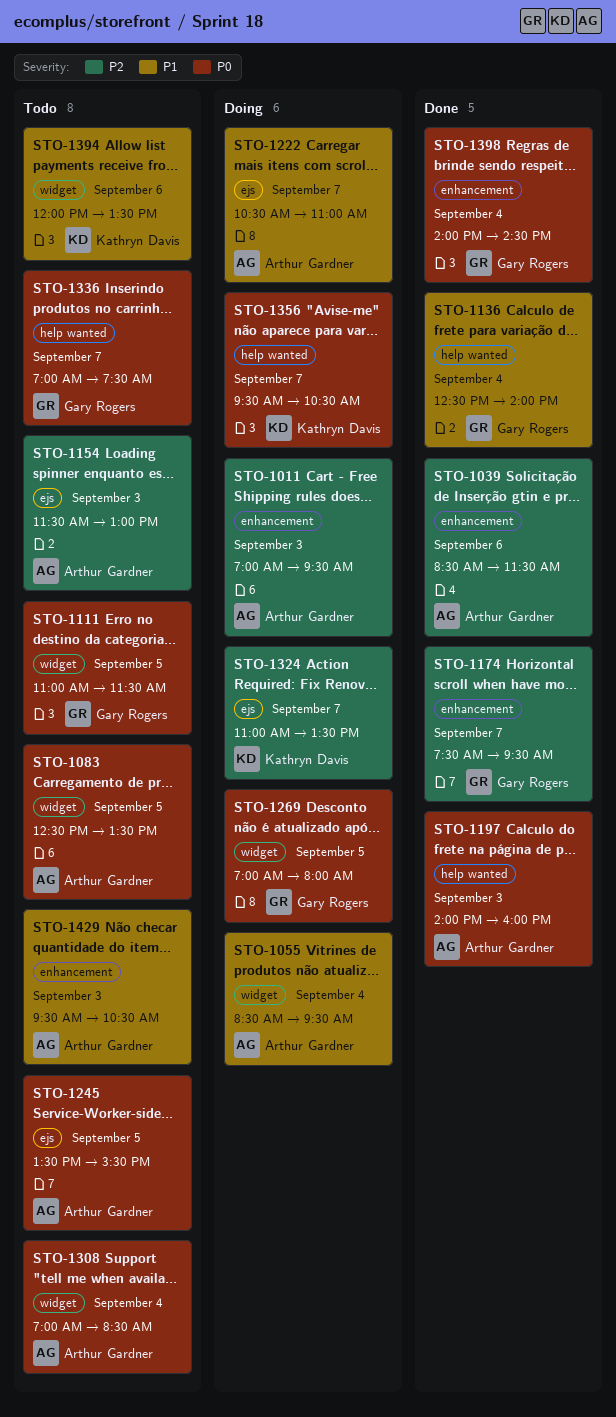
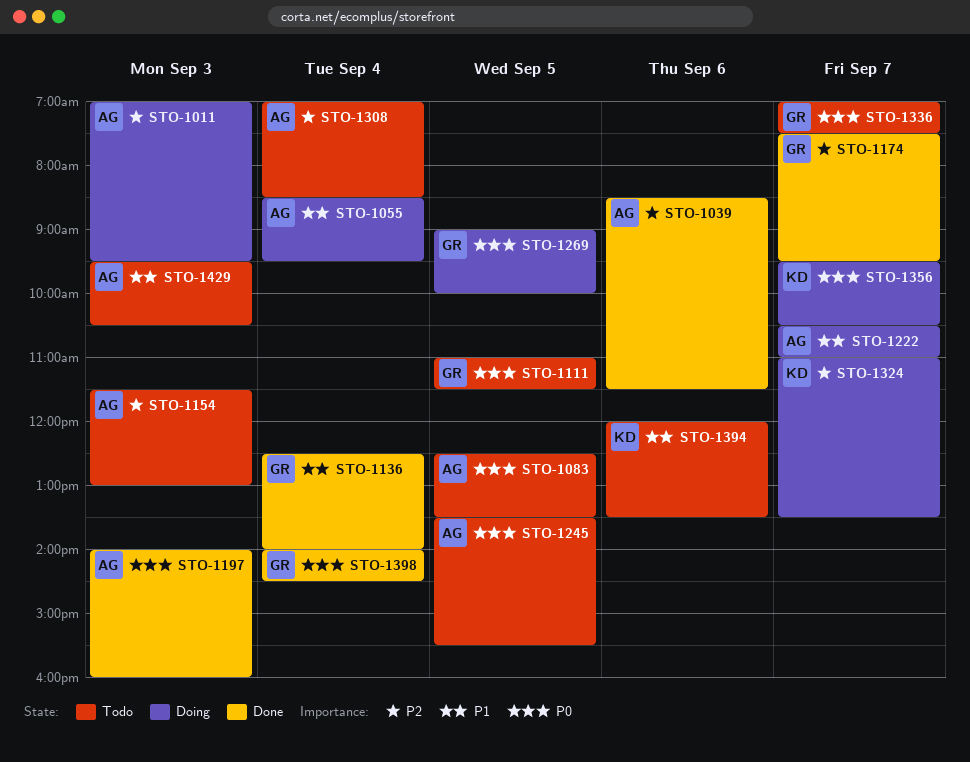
STO-1269, begins: 07:00 -> 09:00
STO-1269, ends: 08:00 -> 10:00
STO-1308, priority: P0 -> P2

